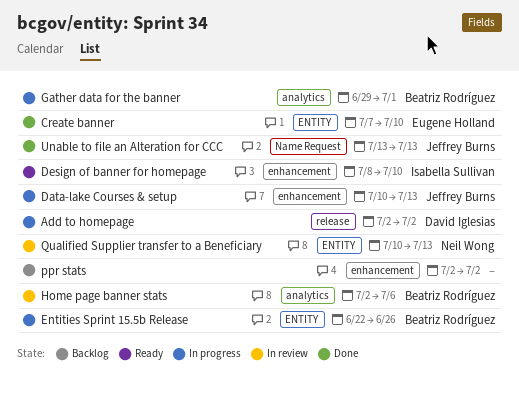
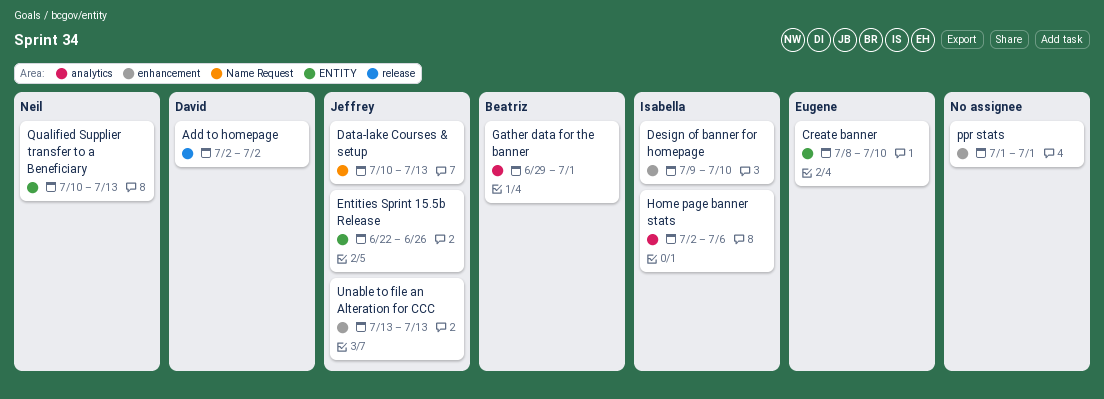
Create banner, start: Jul 7 -> Jul 8
Data-lake Courses & setup, label: enhancement -> Name Request
Design of banner for homepage, start: Jul 8 -> Jul 9
Entities Sprint 15.5b Release, owner: Beatriz Rodríguez -> Jeffrey Burns
Home page banner stats, owner: Beatriz Rodríguez -> Isabella Sullivan
ppr stats, start: Jul 2 -> Jul 1
ppr stats, due: Jul 2 -> Jul 1
Unable to file an Alteration for CCC, label: Name Request -> enhancement

